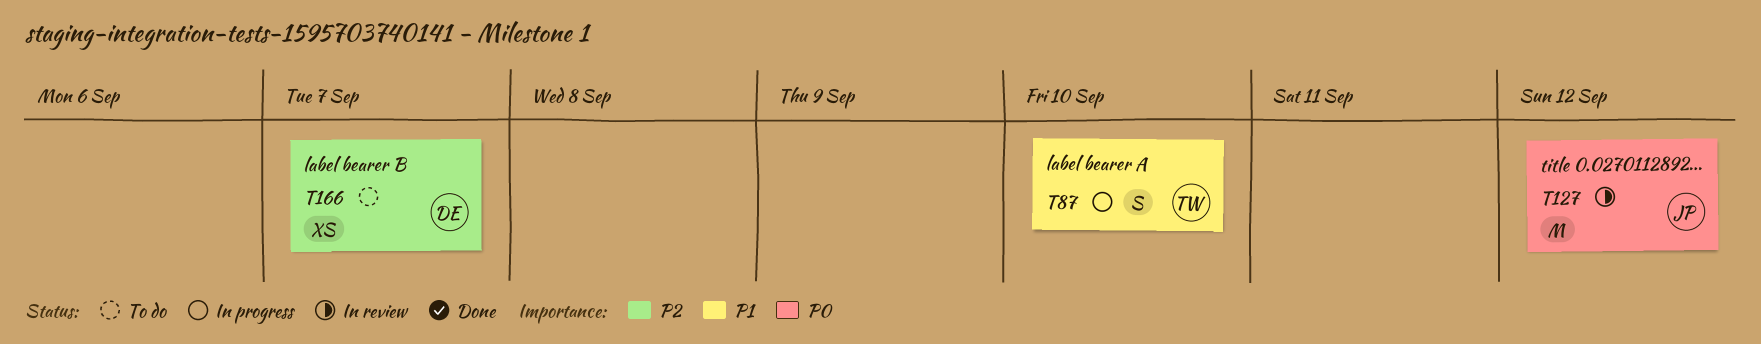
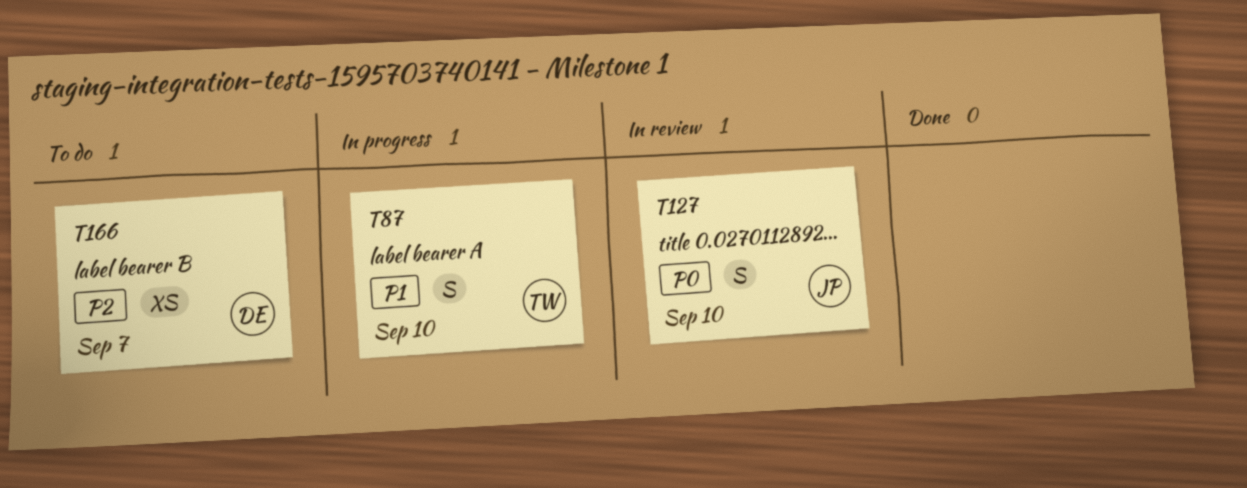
T127, estimate: M -> S
T127, due: Sep 12 -> Sep 10

